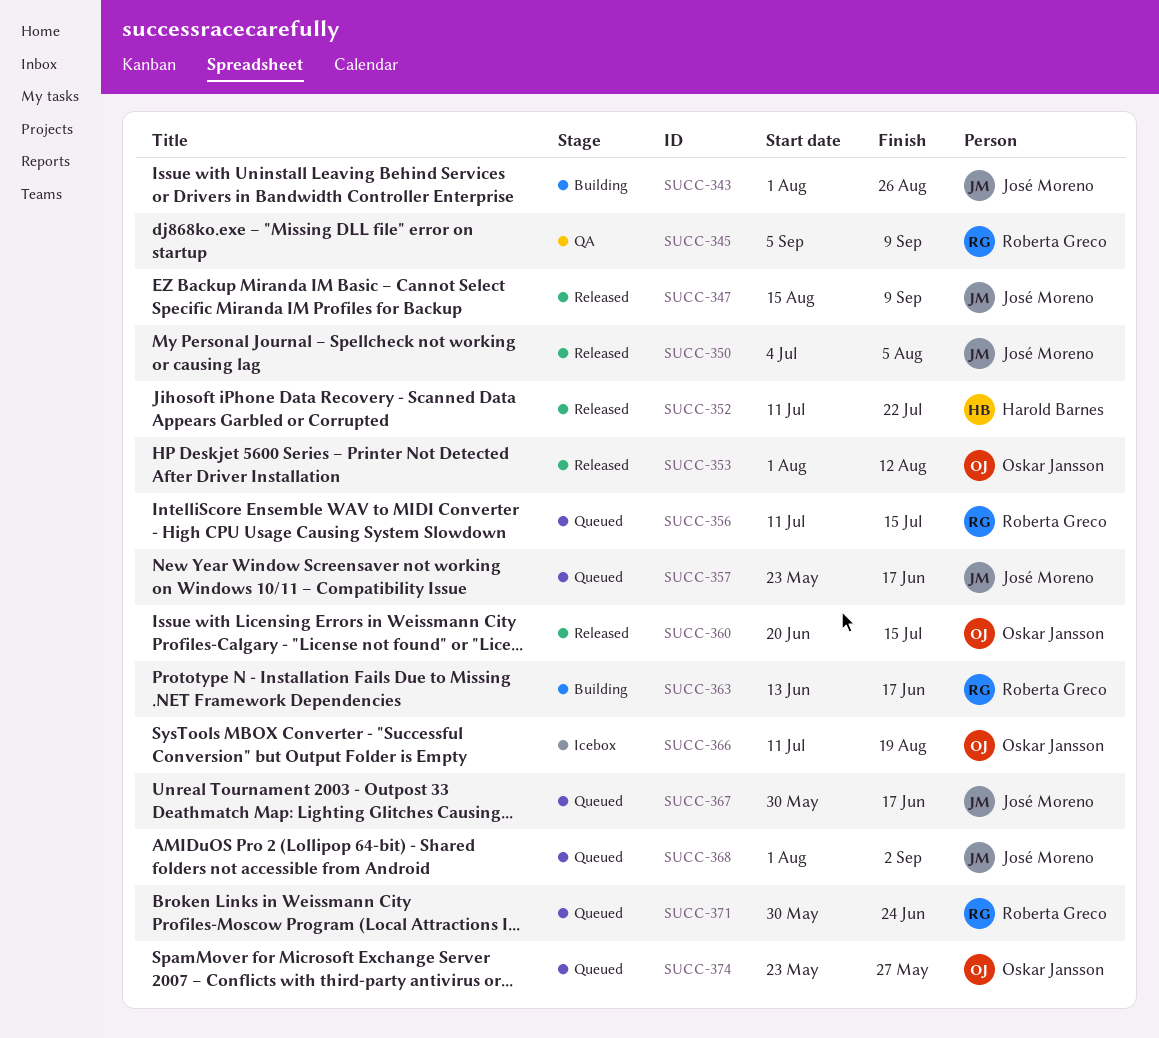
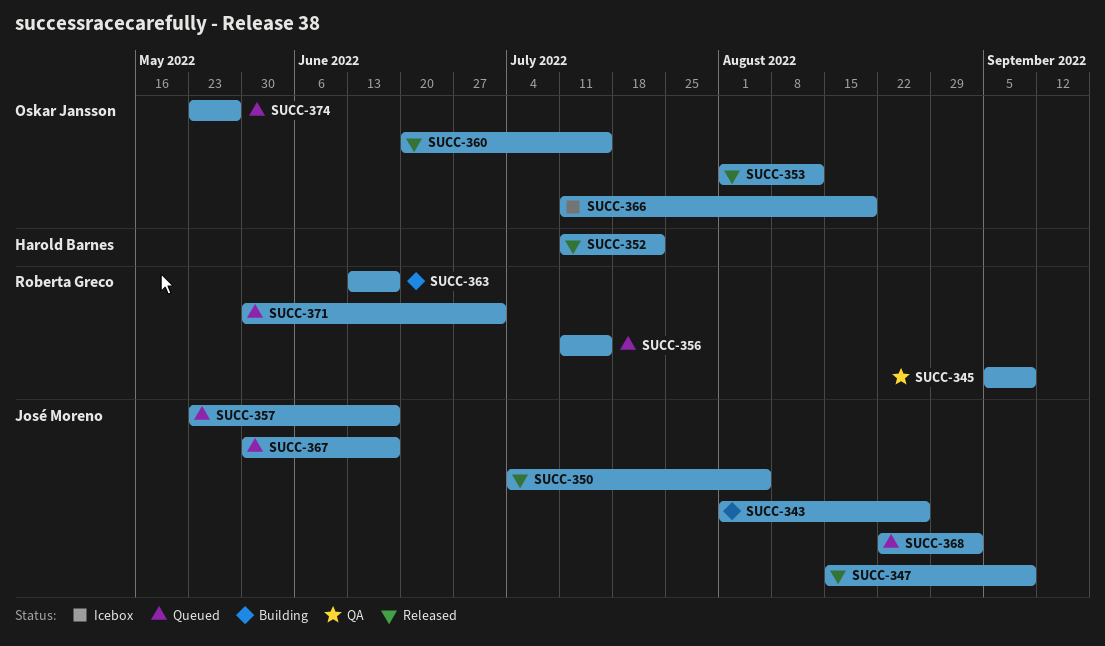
SUCC-368, start: Aug 1 -> Aug 22
SUCC-371, due: Jun 24 -> Jul 1

